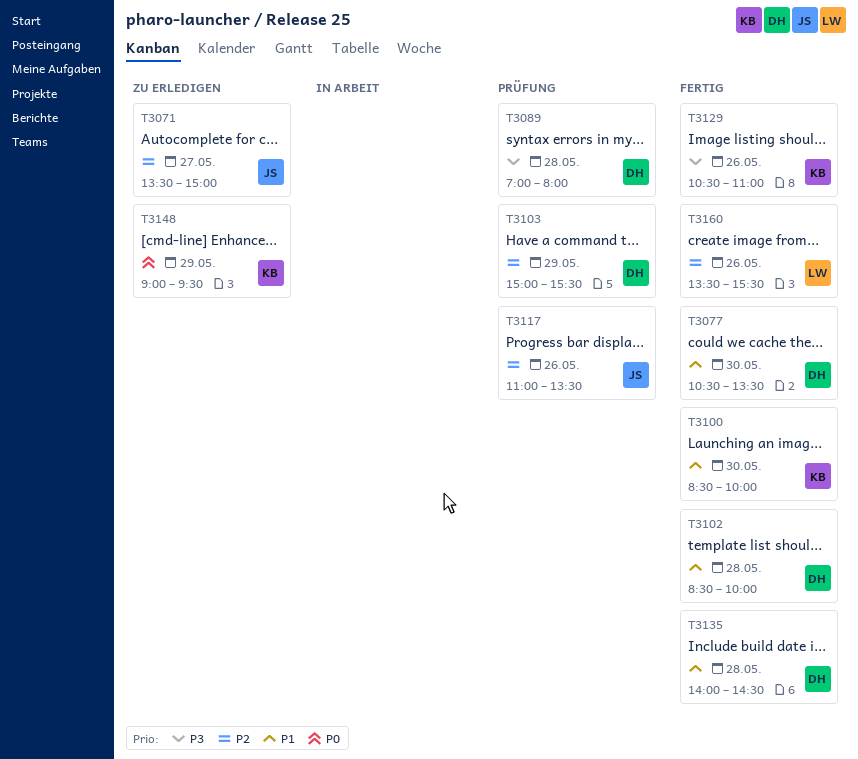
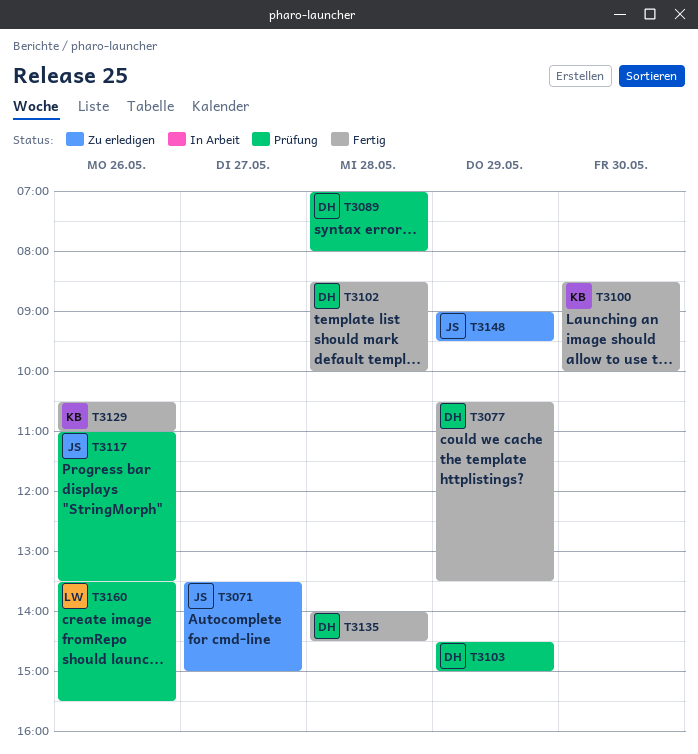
T3077, day: May 30 -> May 29
T3103, begins: 15:00 -> 14:30
T3103, ends: 15:30 -> 15:00
T3148, owner: KB -> JS
T3160, status: Fertig -> Prüfung

